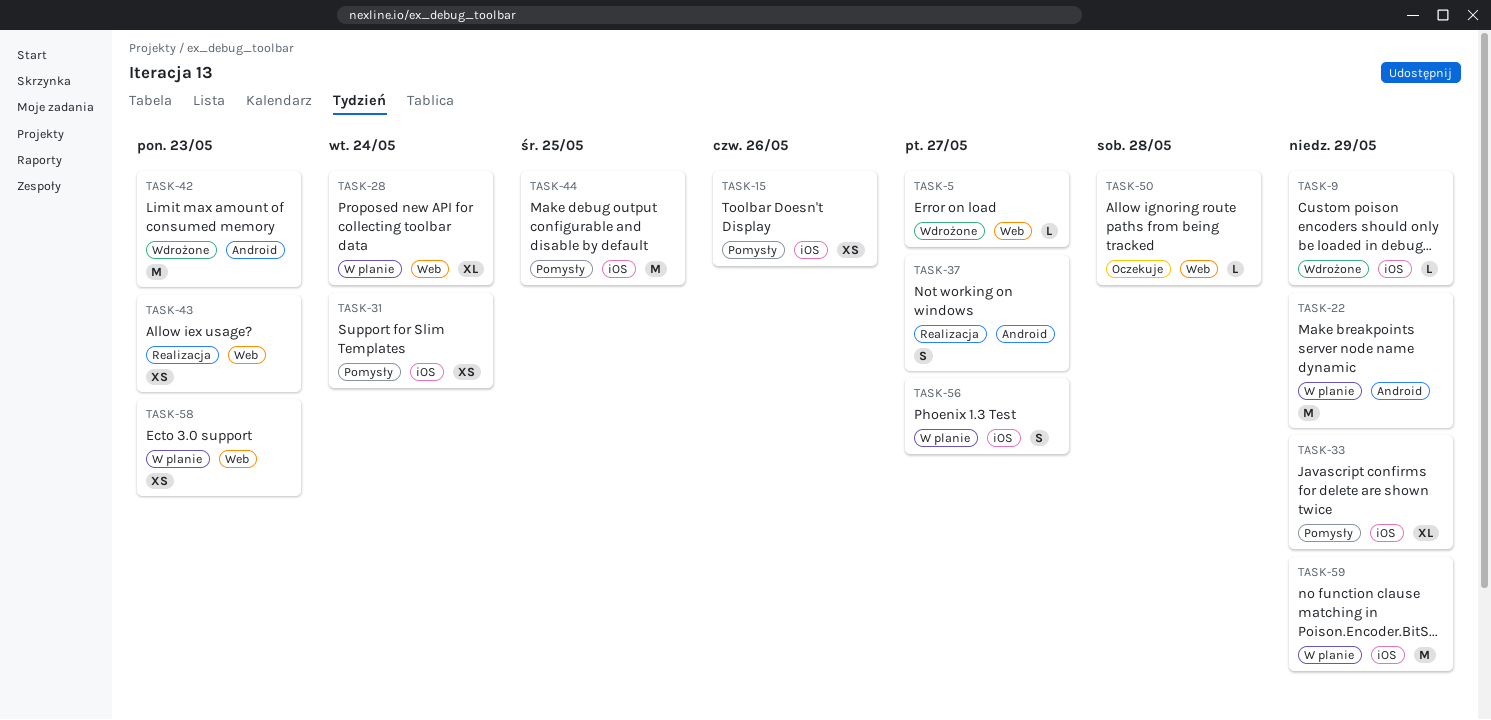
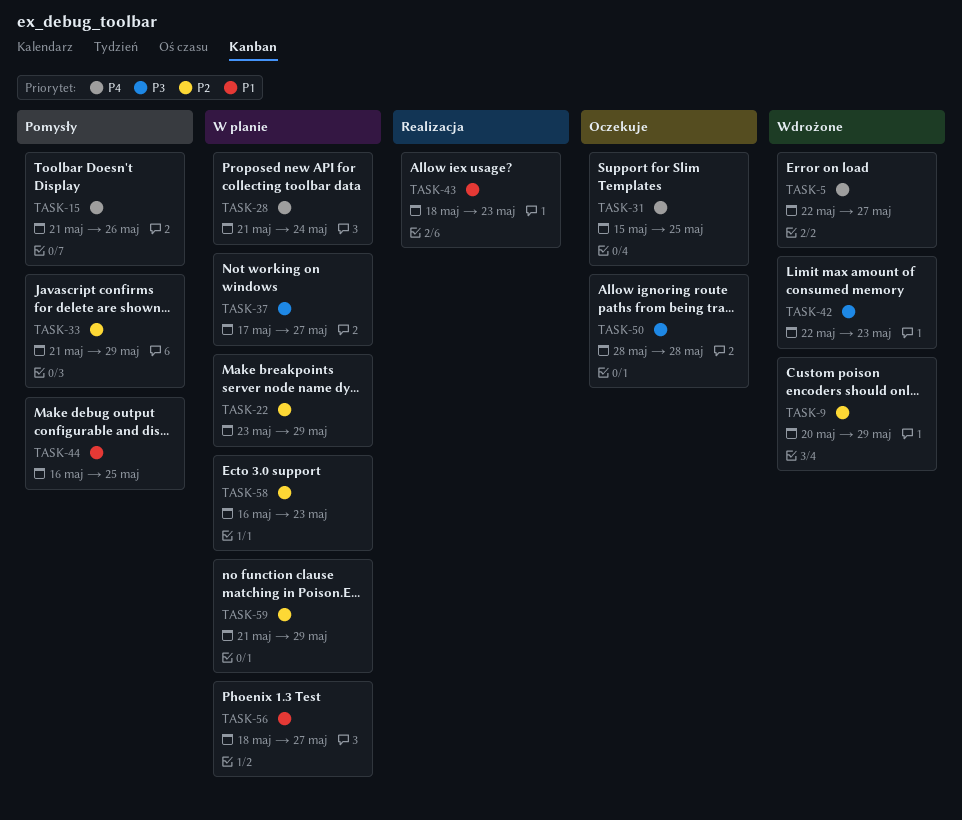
TASK-31, status: Pomysły -> Oczekuje
TASK-31, due: May 24 -> May 25
TASK-37, status: Realizacja -> W planie

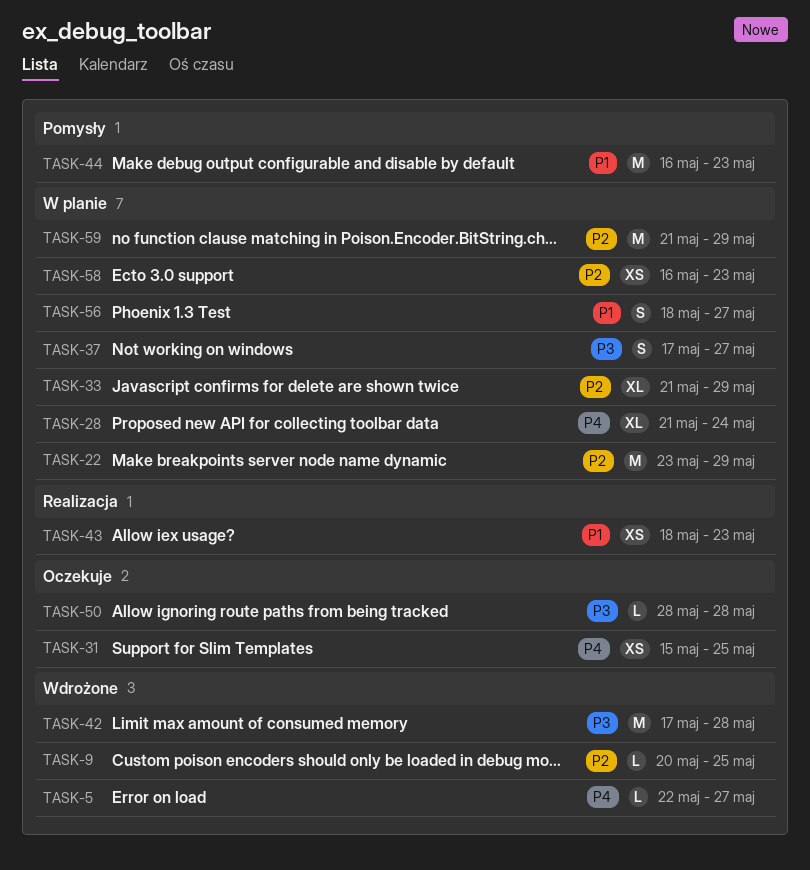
TASK-9, due: May 29 -> May 25
TASK-15: present -> none
TASK-33, status: Pomysły -> W planie
TASK-42, start: May 22 -> May 17
TASK-42, due: May 23 -> May 28
TASK-44, due: May 25 -> May 23

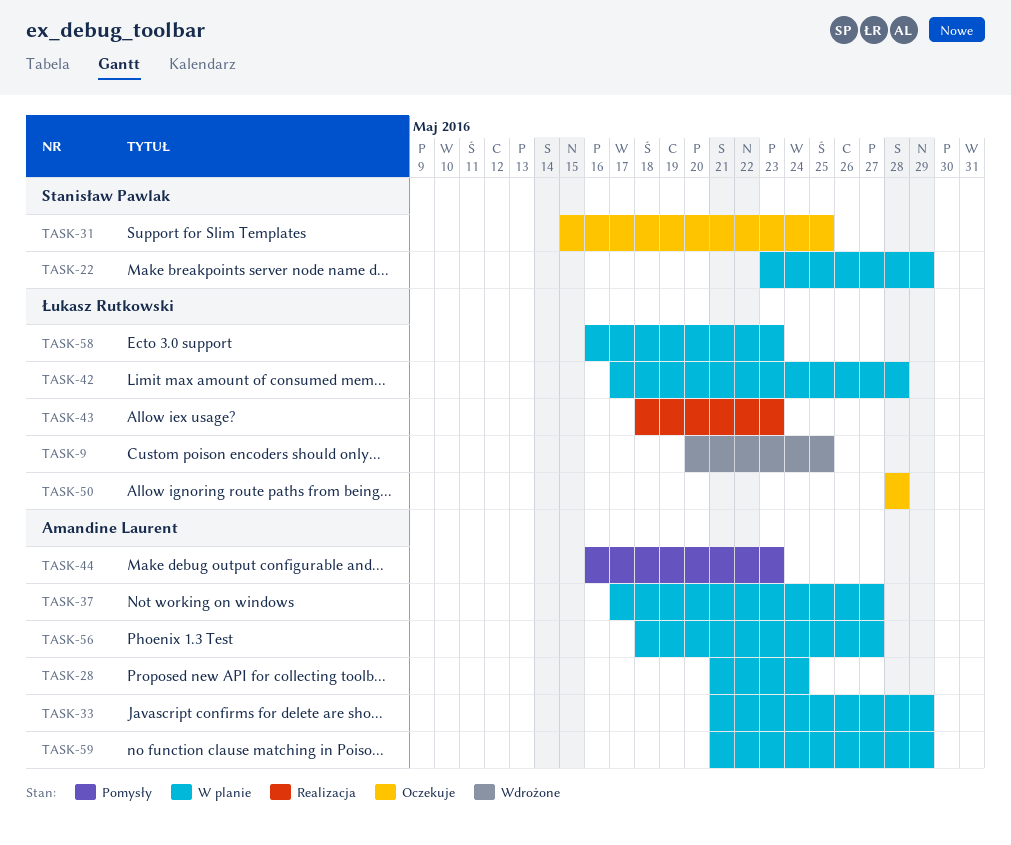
TASK-5: present -> none
TASK-42, status: Wdrożone -> W planie

